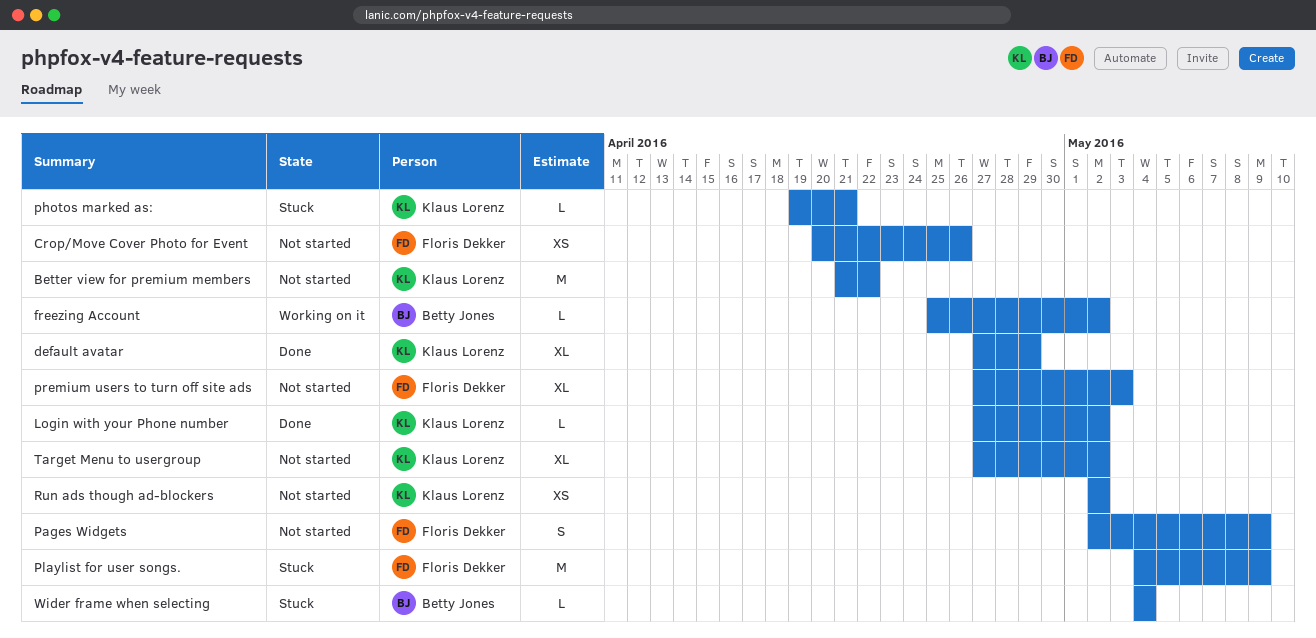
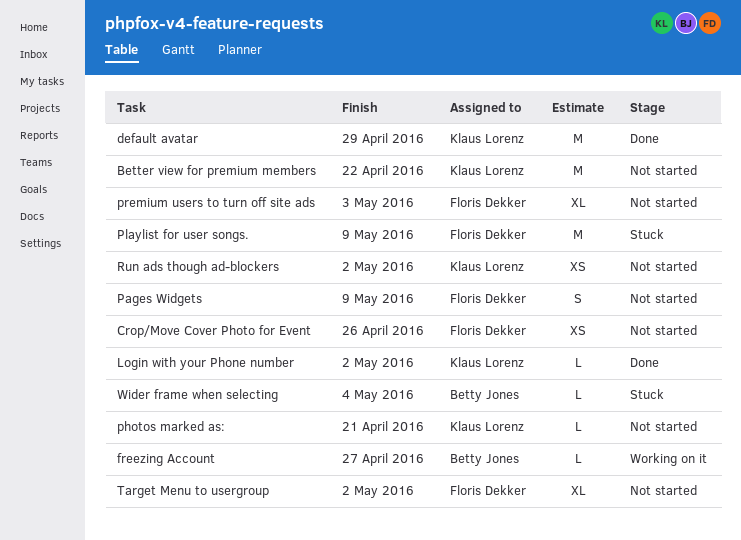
default avatar, estimate: XL -> M
freezing Account, due: May 2 -> Apr 27
photos marked as:, status: Stuck -> Not started
Target Menu to usergroup, owner: Klaus Lorenz -> Floris Dekker

